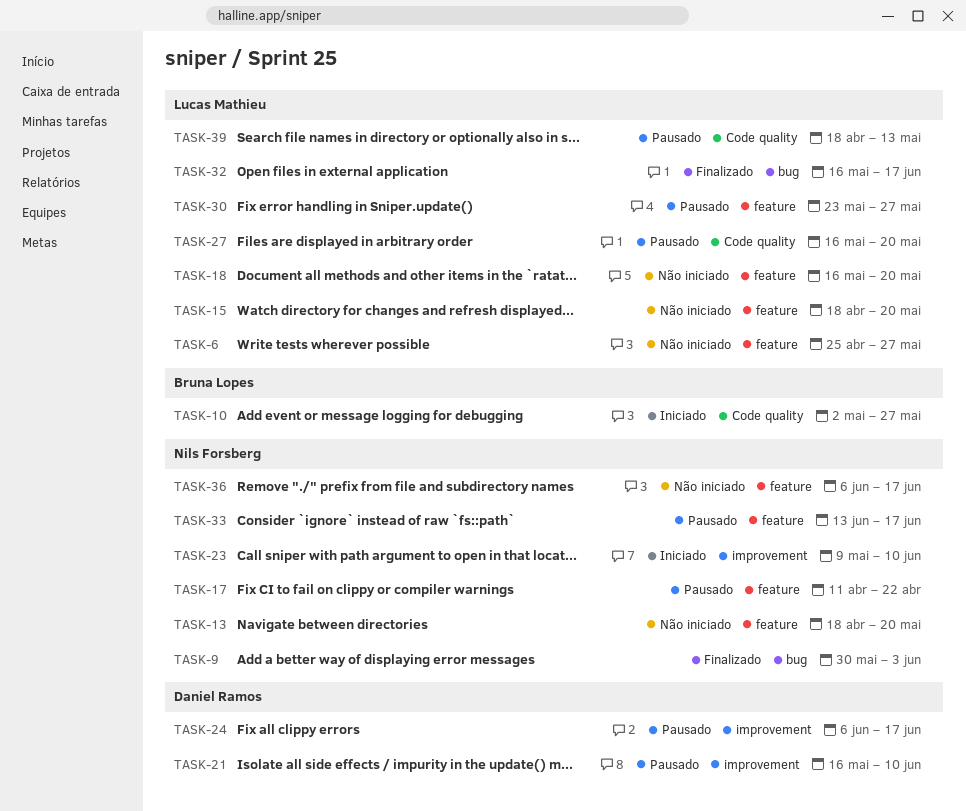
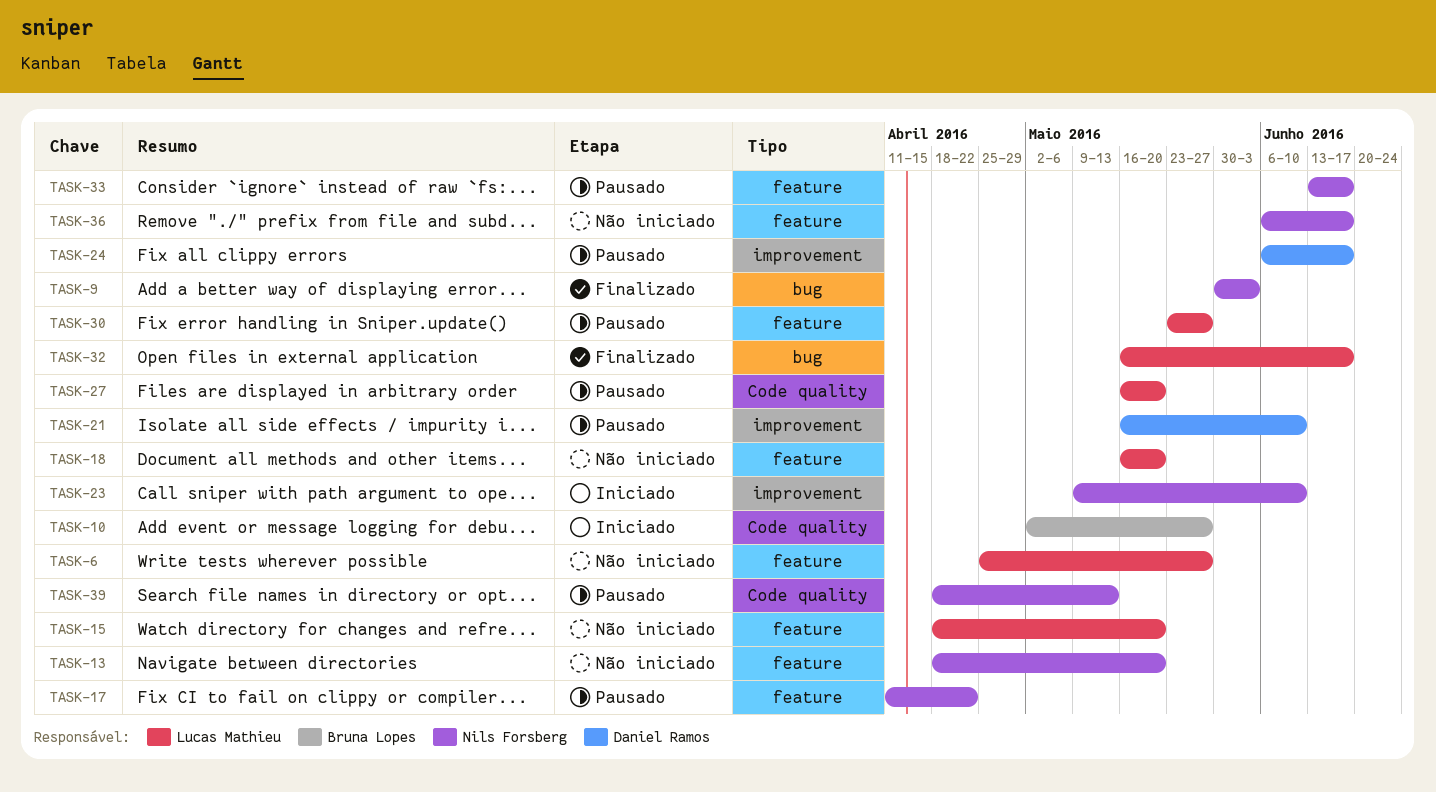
TASK-39, owner: Lucas Mathieu -> Nils Forsberg

